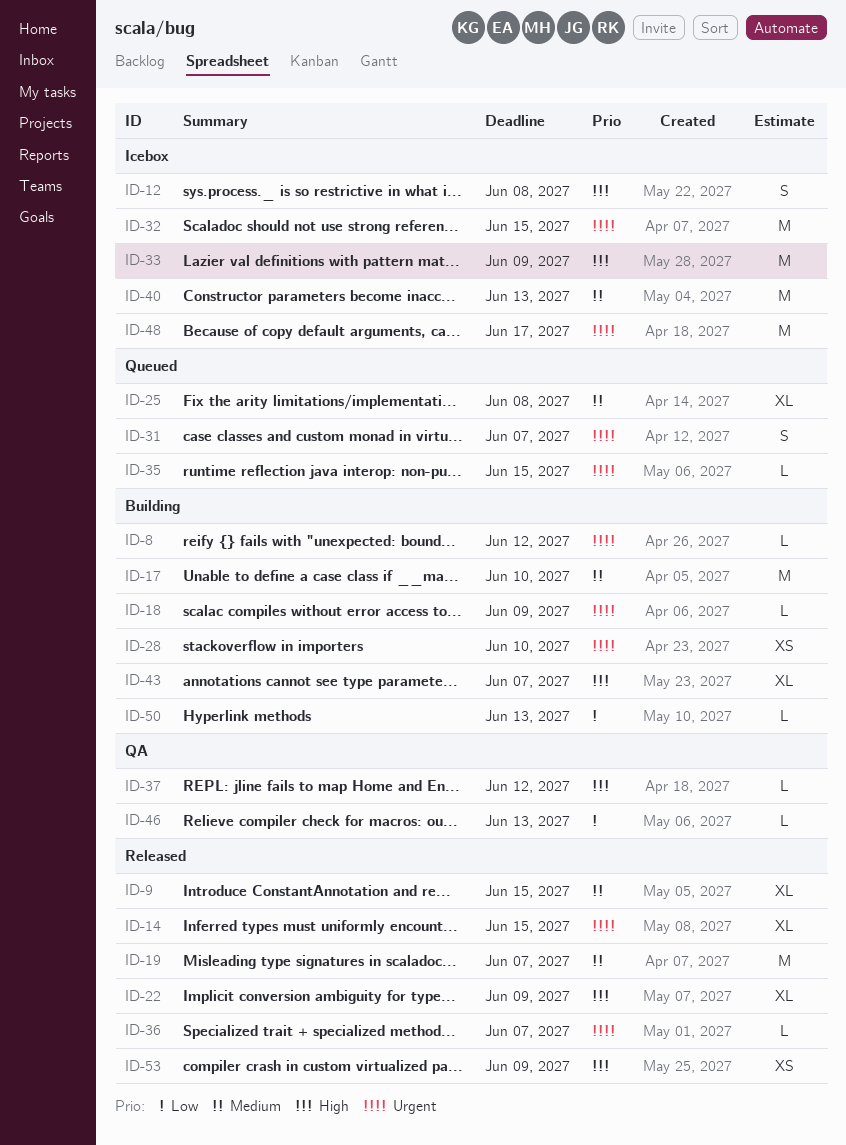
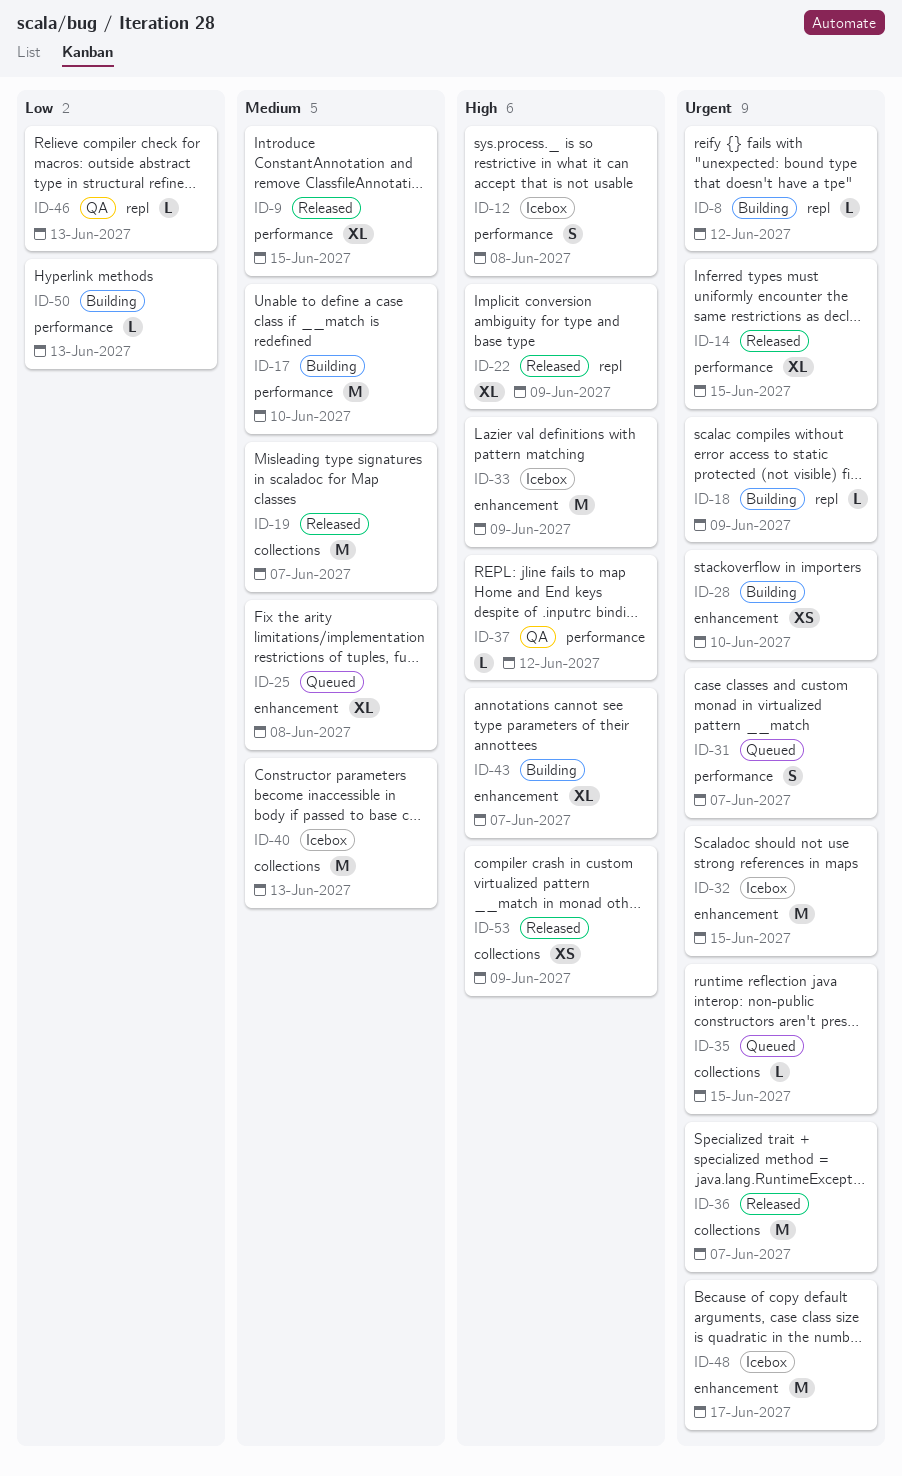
ID-36, estimate: L -> M

